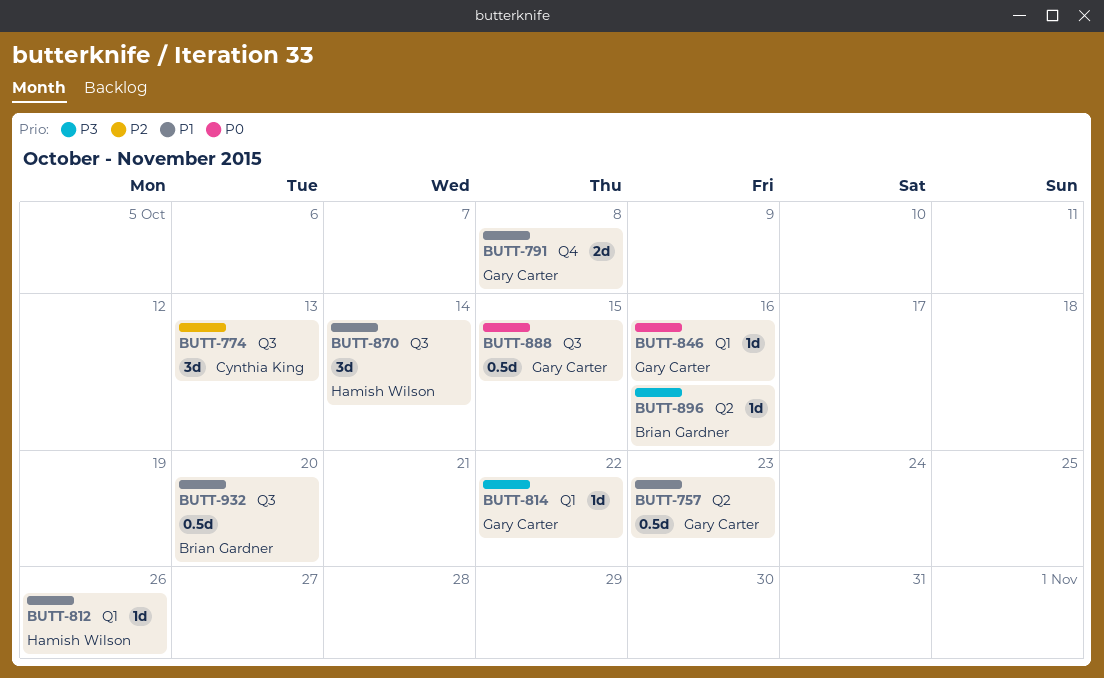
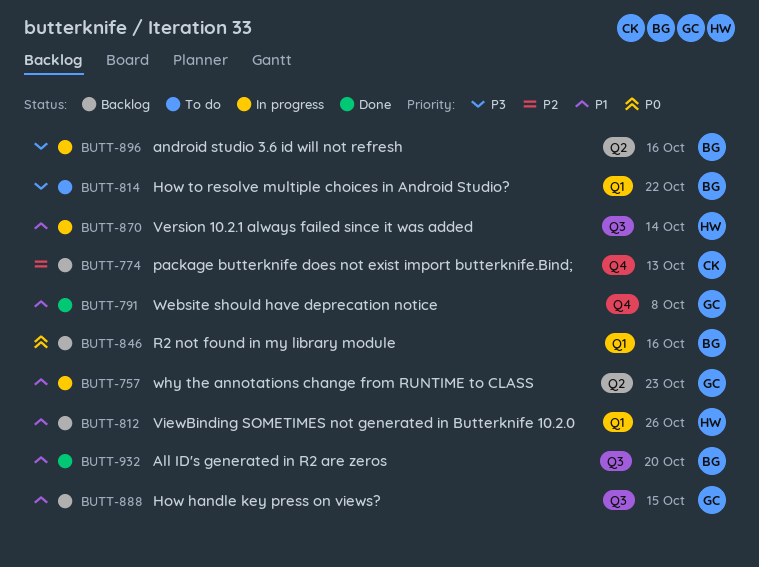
BUTT-774, label: Q3 -> Q4
BUTT-814, owner: Gary Carter -> Brian Gardner
BUTT-846, owner: Gary Carter -> Brian Gardner
BUTT-888, priority: P0 -> P1

